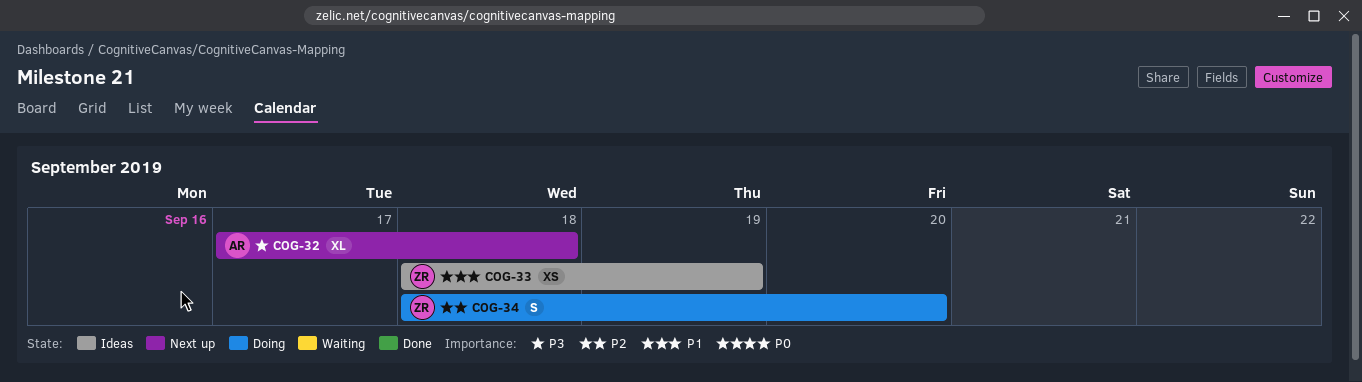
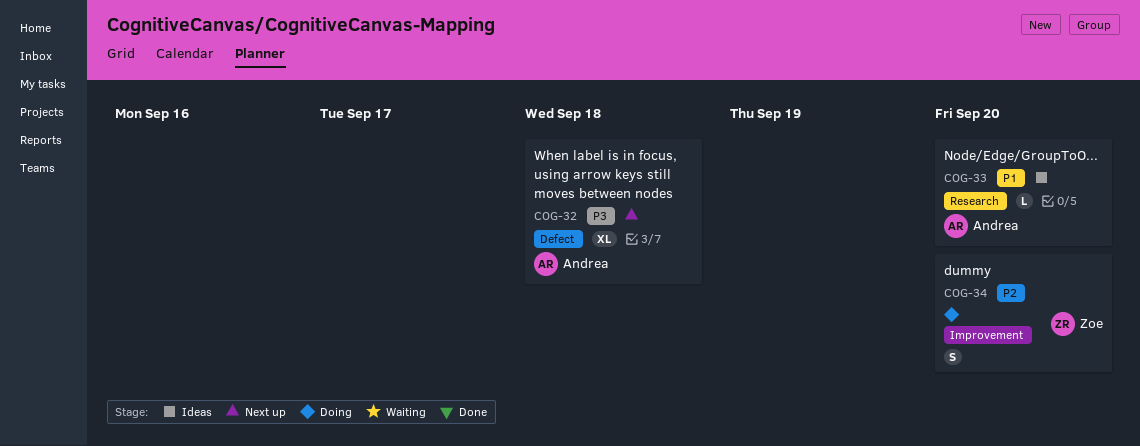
COG-33, owner: Zoe -> Andrea
COG-33, estimate: XS -> L
COG-33, due: Sep 19 -> Sep 20

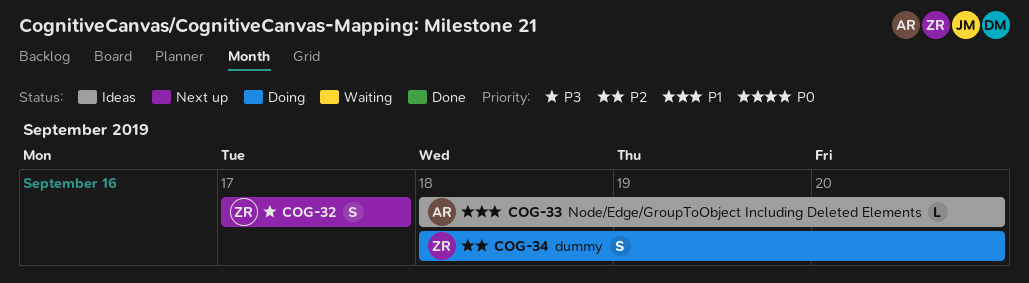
COG-32, owner: Andrea -> Zoe
COG-32, estimate: XL -> S
COG-32, due: Sep 18 -> Sep 17

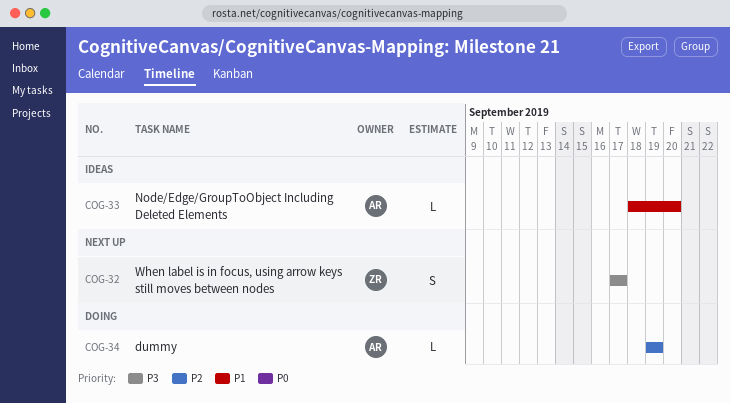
COG-34, owner: ZR -> AR
COG-34, estimate: S -> L
COG-34, start: Sep 18 -> Sep 19
COG-34, due: Sep 20 -> Sep 19

